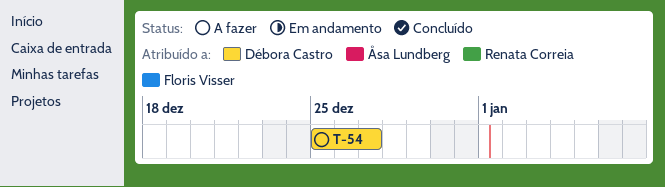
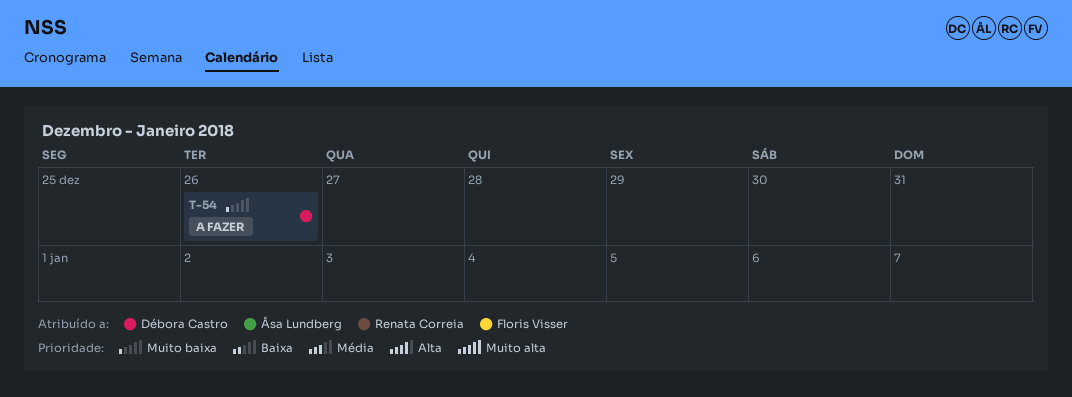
T-54, due: Dec 27 -> Dec 26

